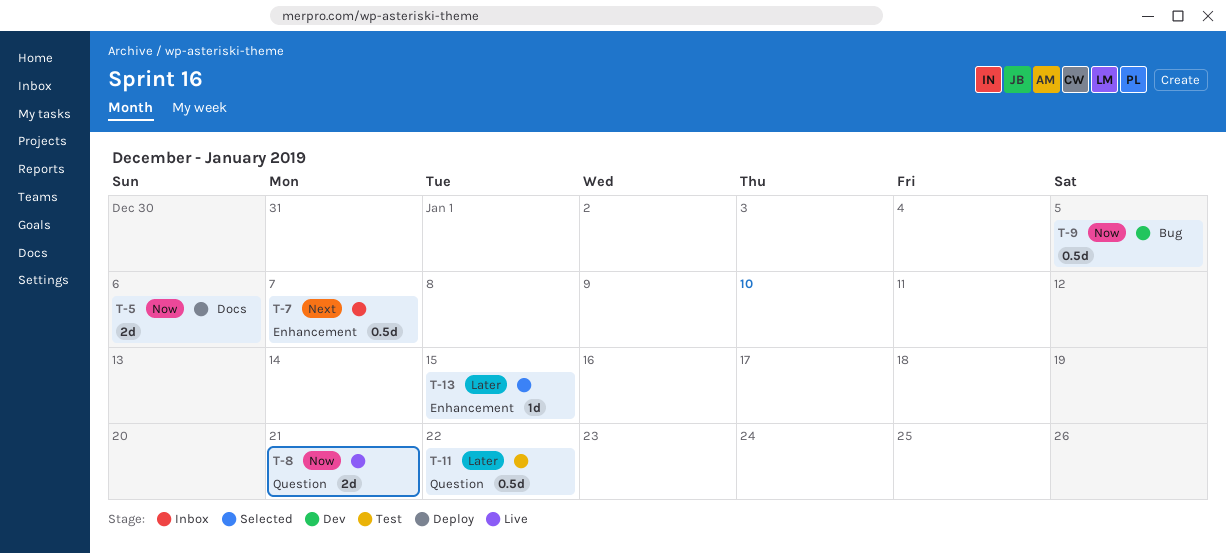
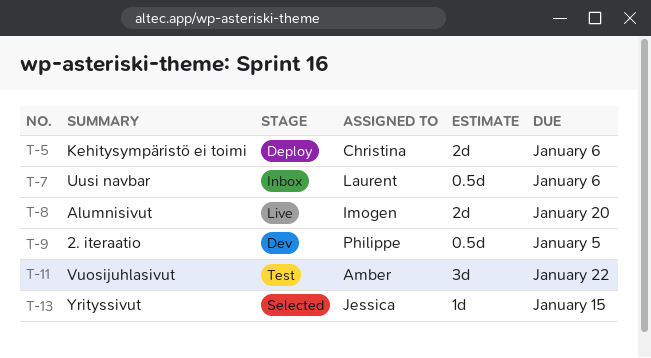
T-7, due: Jan 7 -> Jan 6
T-8, due: Jan 21 -> Jan 20
T-11, estimate: 0.5d -> 3d

